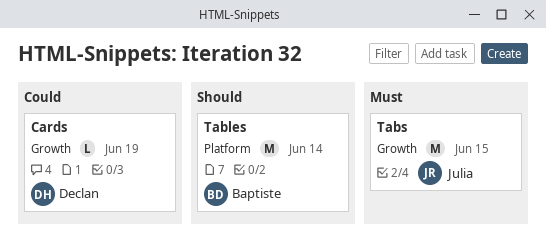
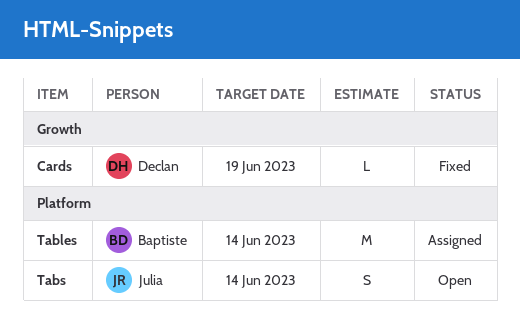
Tabs, label: Growth -> Platform
Tabs, estimate: M -> S
Tabs, due: Jun 15 -> Jun 14

